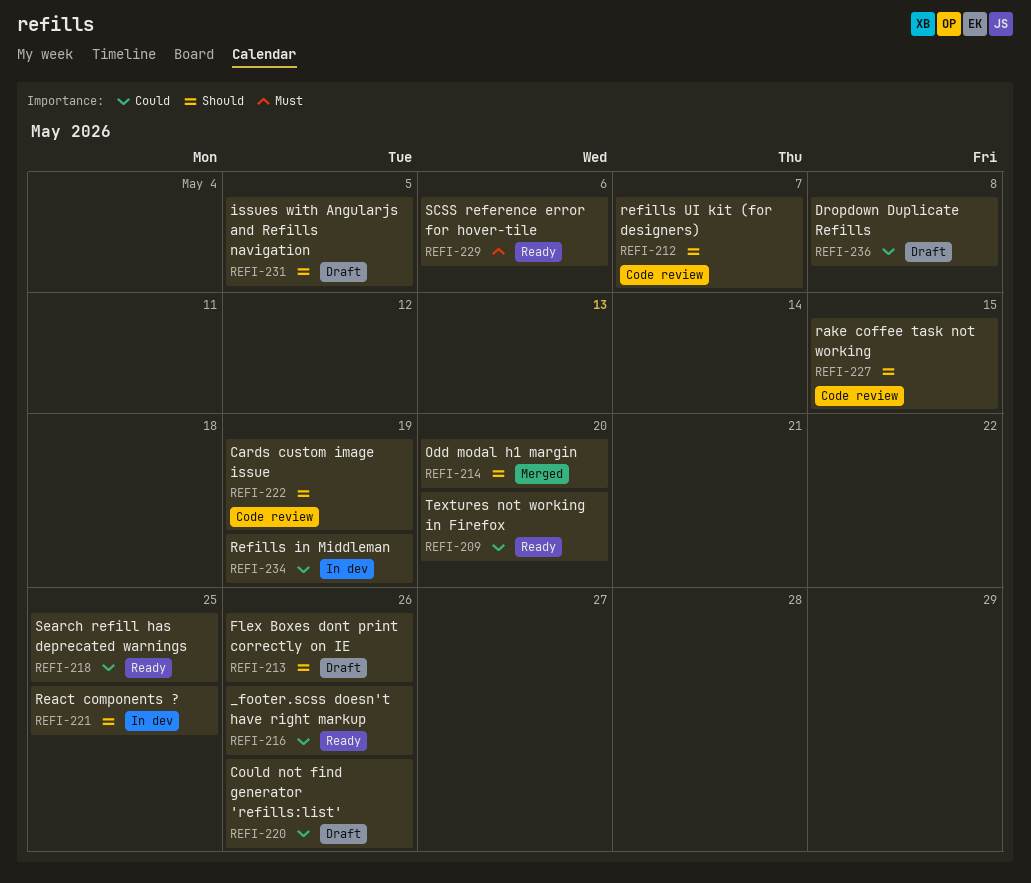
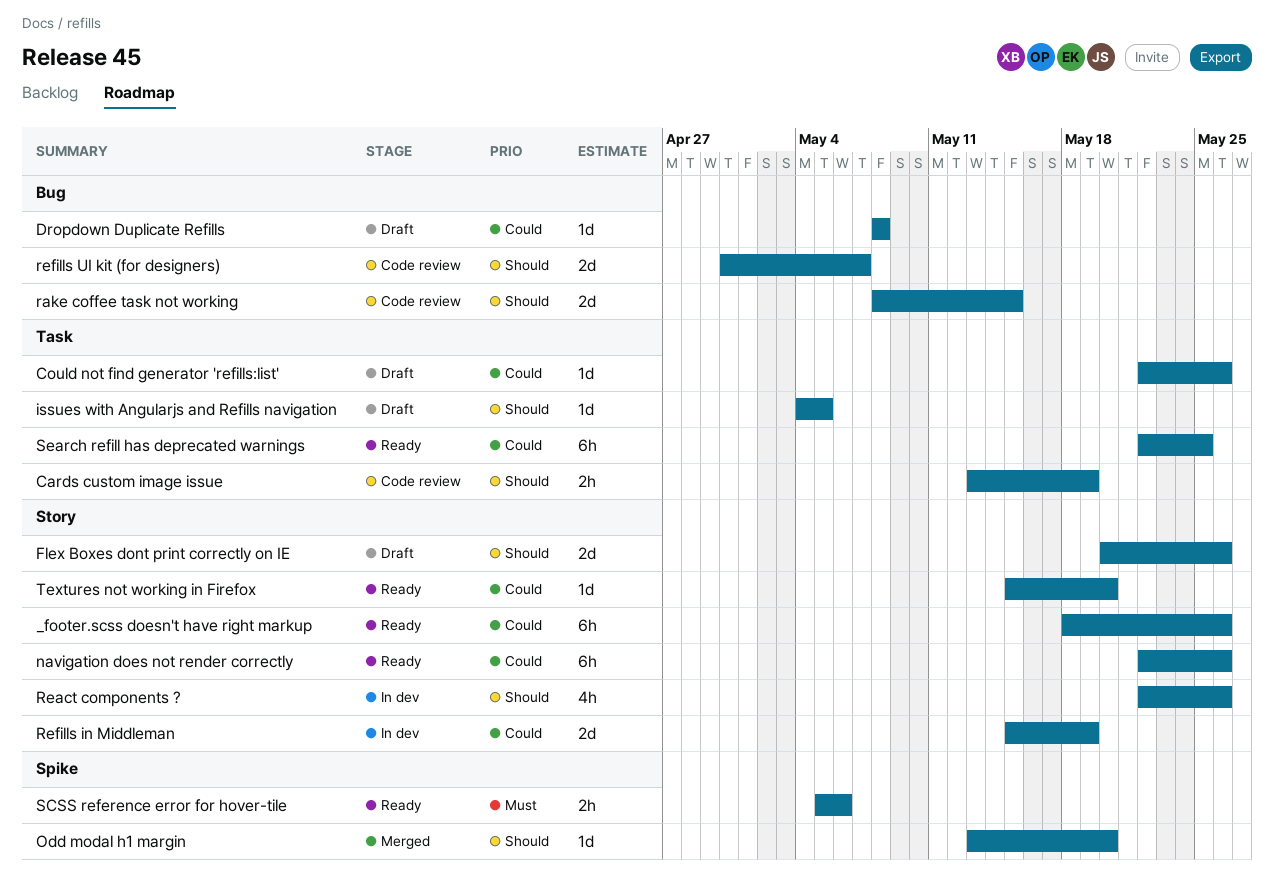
navigation does not render correctly: none -> present
React components ?, due: May 25 -> May 26

